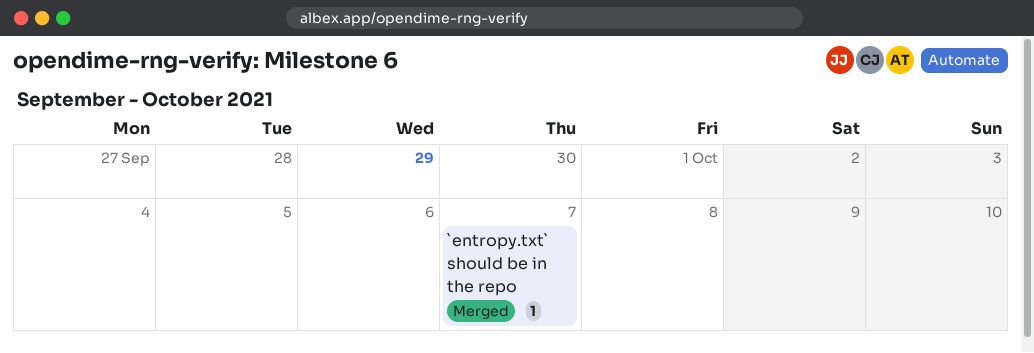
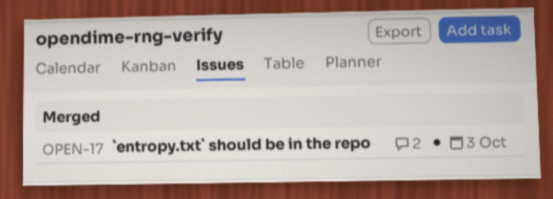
`entropy.txt` should be in the repo, due: Oct 7 -> Oct 3

